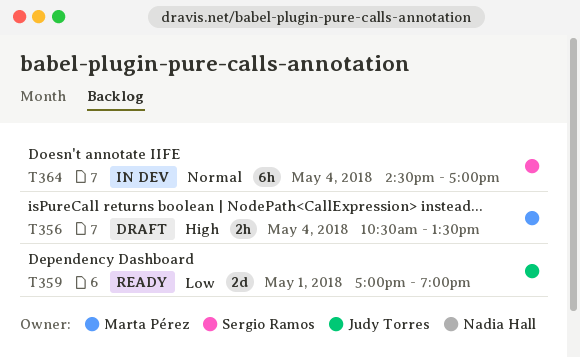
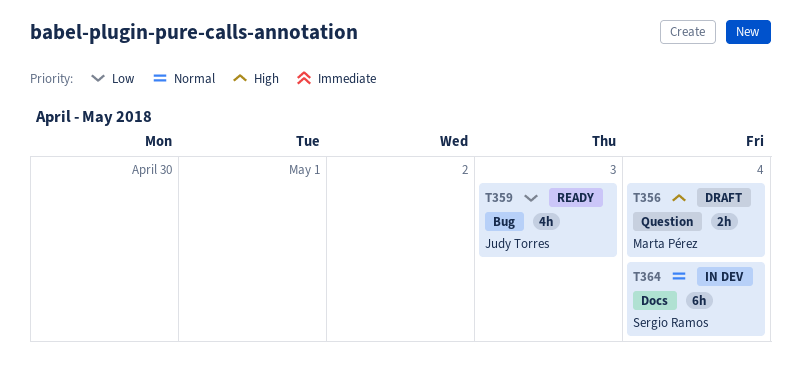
T359, estimate: 2d -> 4h
T359, day: May 1 -> May 3

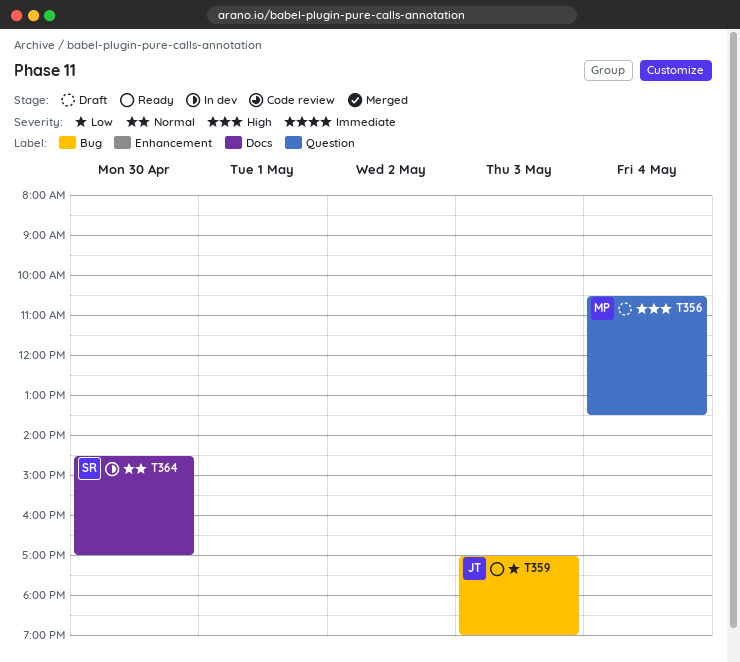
T364, day: May 4 -> Apr 30

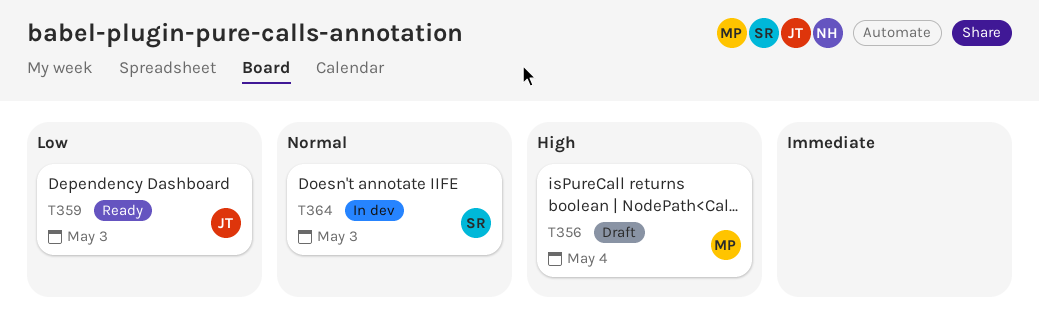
T364, day: Apr 30 -> May 3

